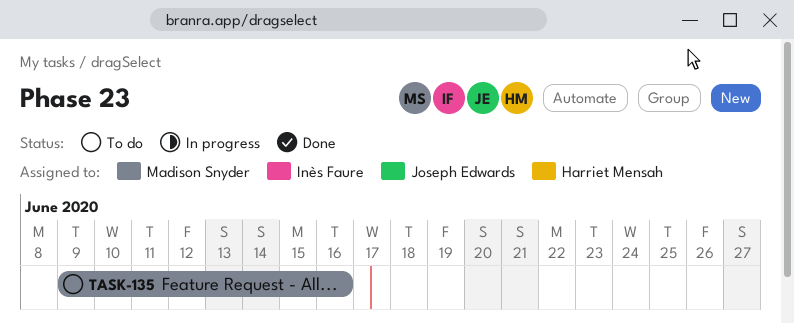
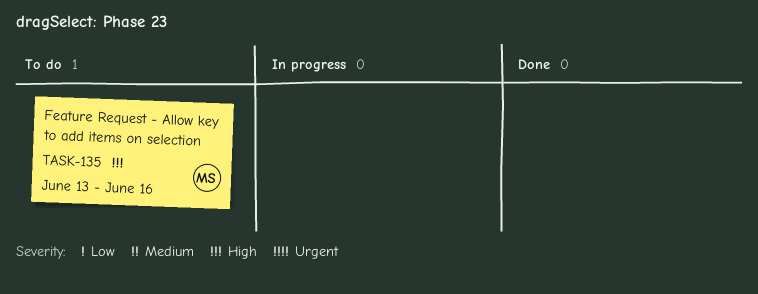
TASK-135, start: Jun 9 -> Jun 13

